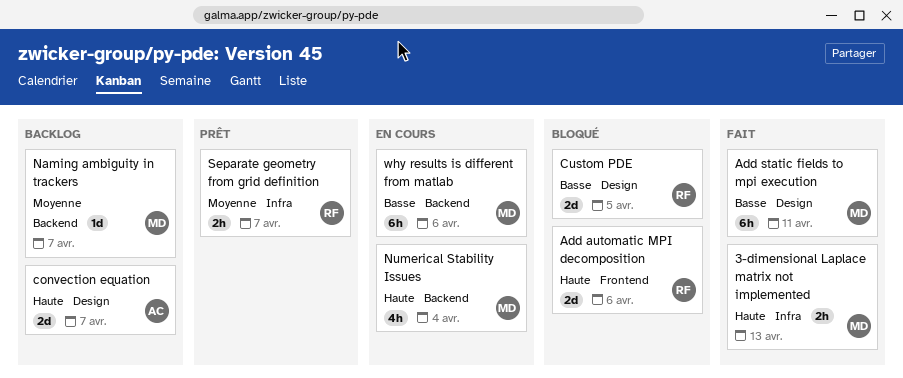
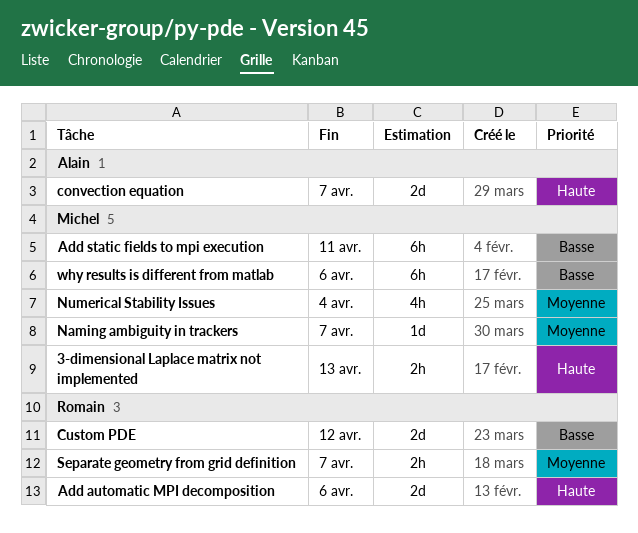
Custom PDE, due: Apr 5 -> Apr 12
Numerical Stability Issues, priority: Haute -> Moyenne

